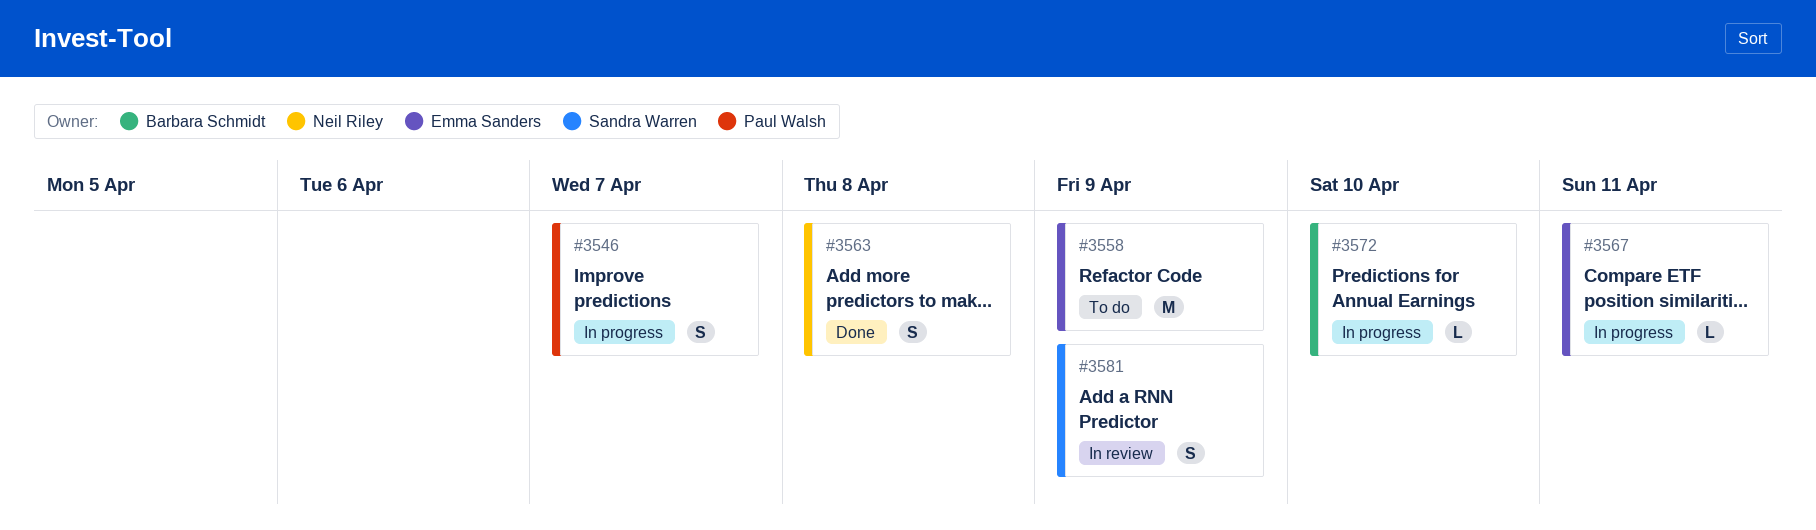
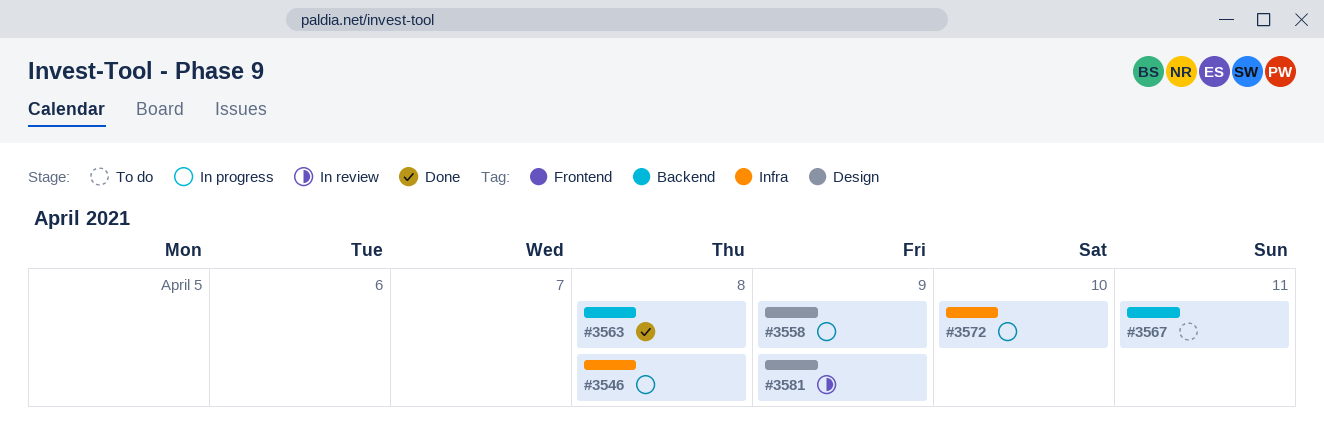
#3546, due: Apr 7 -> Apr 8
#3558, status: To do -> In progress
#3567, status: In progress -> To do

